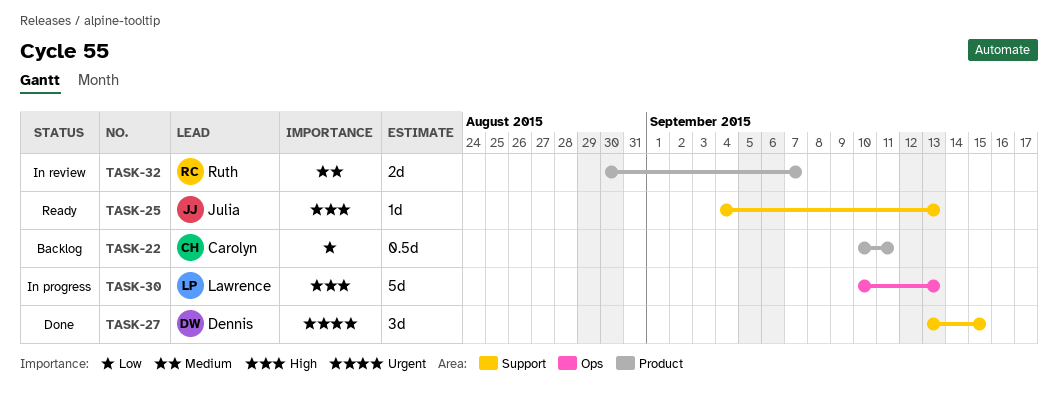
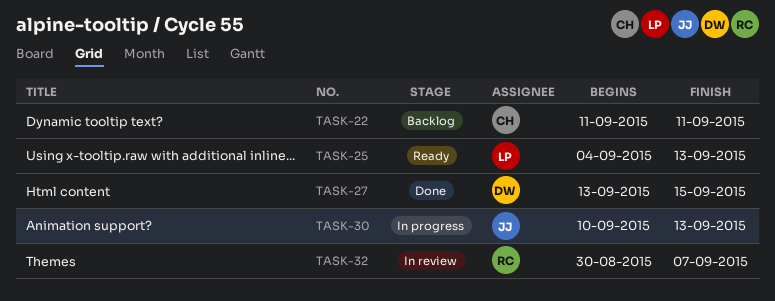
TASK-22, start: Sep 10 -> Sep 11
TASK-25, owner: Julia -> Lawrence
TASK-30, owner: Lawrence -> Julia

